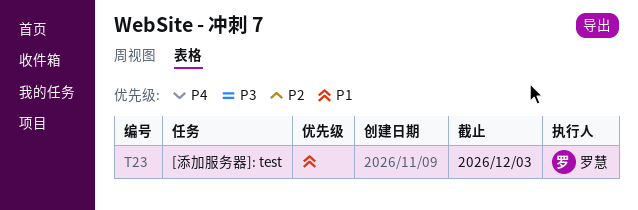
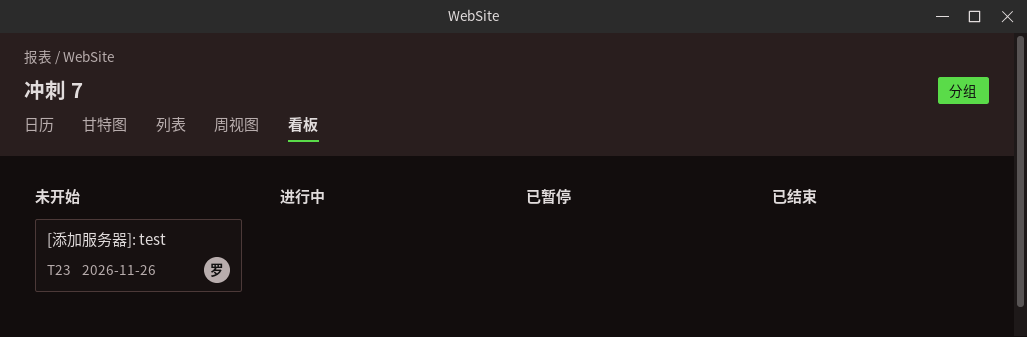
T23, due: Dec 3 -> Nov 26

